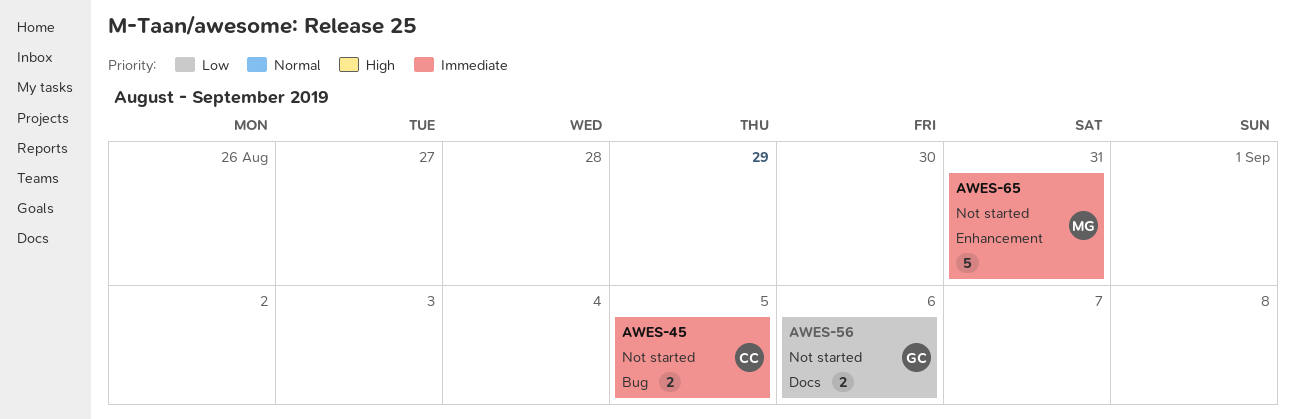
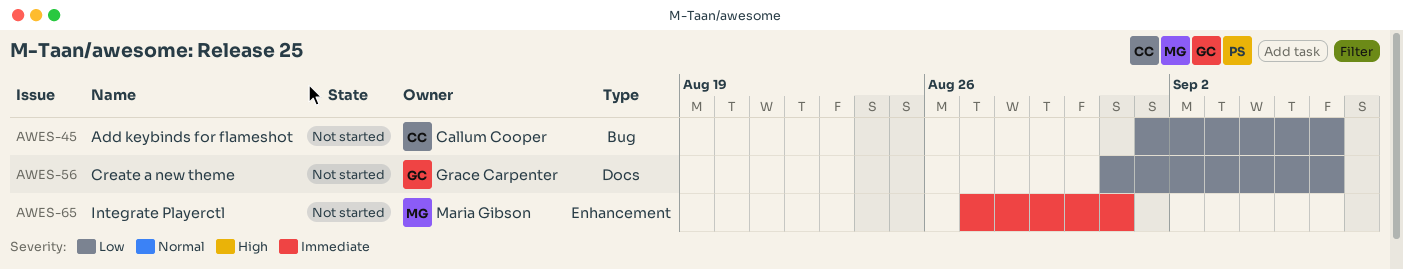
AWES-45, priority: Immediate -> Low
AWES-45, due: Sep 5 -> Sep 6

